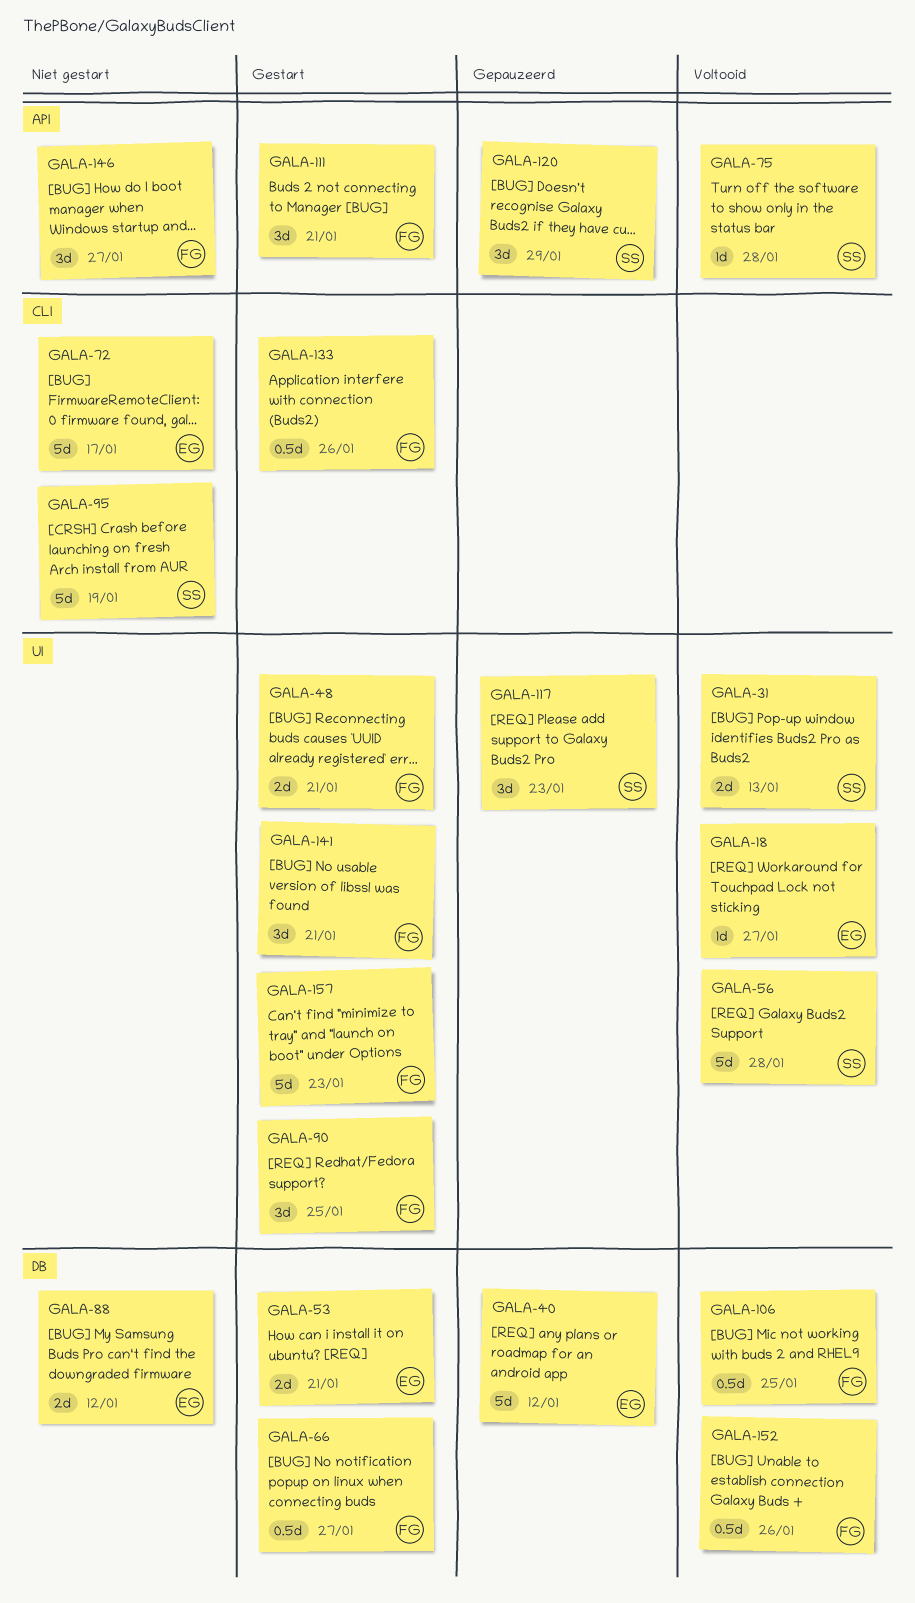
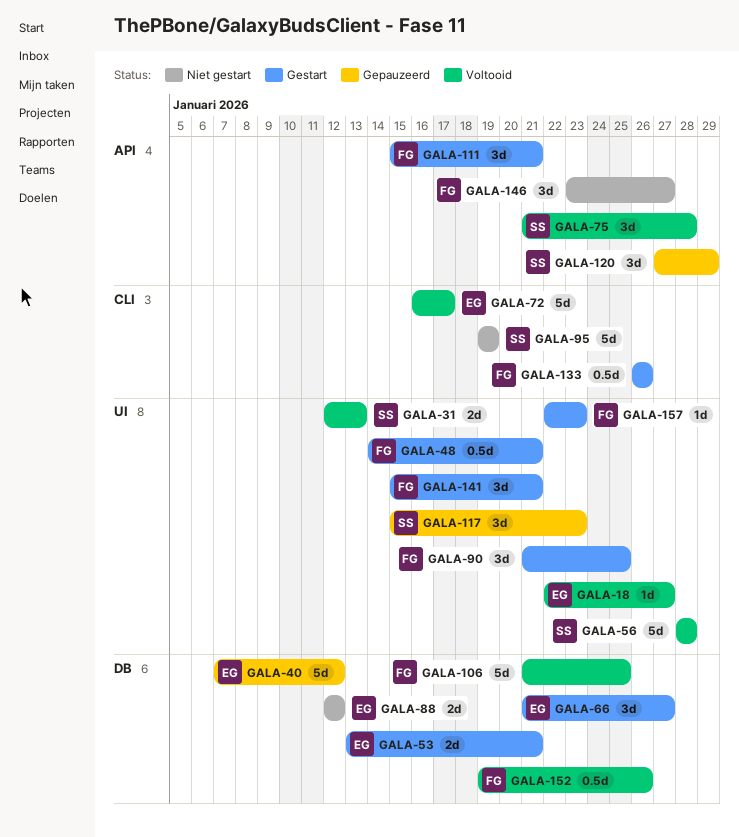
GALA-48, estimate: 2d -> 0.5d
GALA-66, owner: FG -> EG
GALA-66, estimate: 0.5d -> 3d
GALA-72, status: Niet gestart -> Voltooid
GALA-75, estimate: 1d -> 3d
GALA-106, estimate: 0.5d -> 5d
GALA-157, estimate: 5d -> 1d

